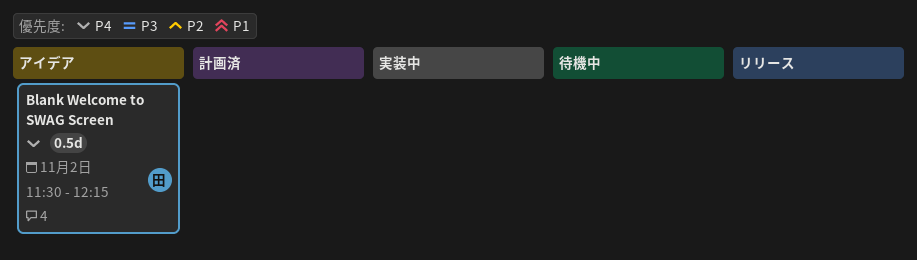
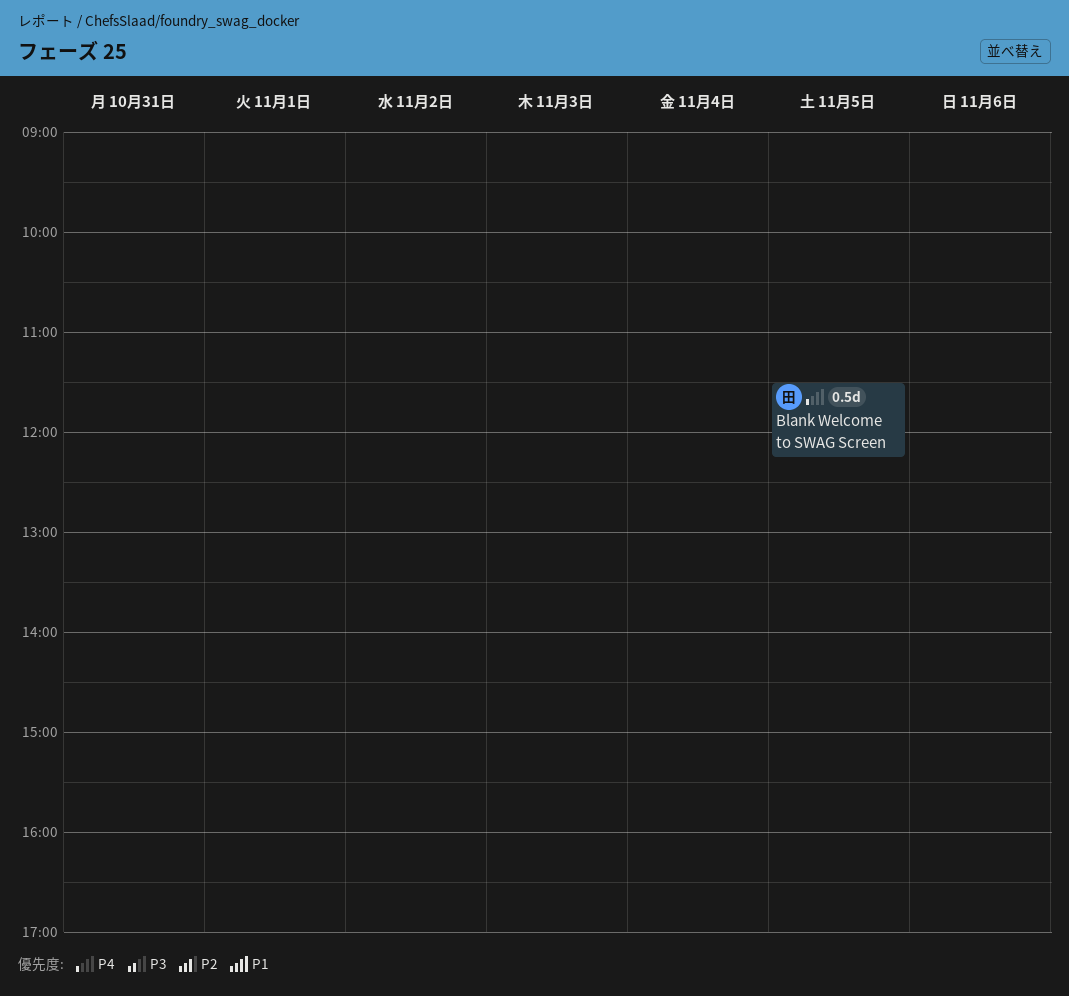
Blank Welcome to SWAG Screen, day: Nov 2 -> Nov 5

